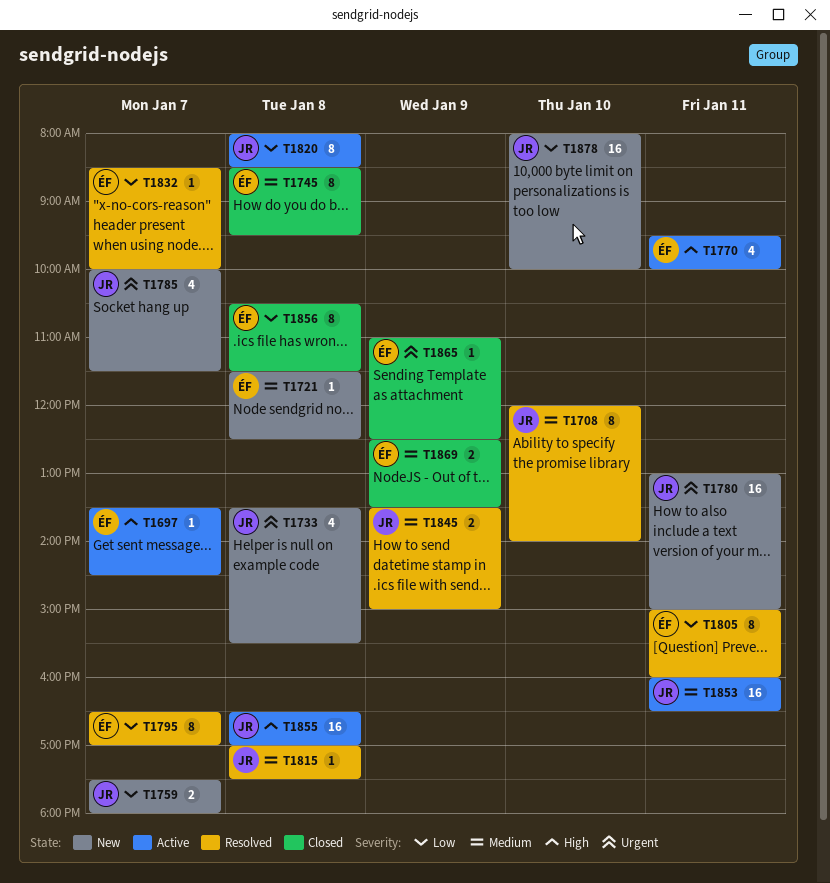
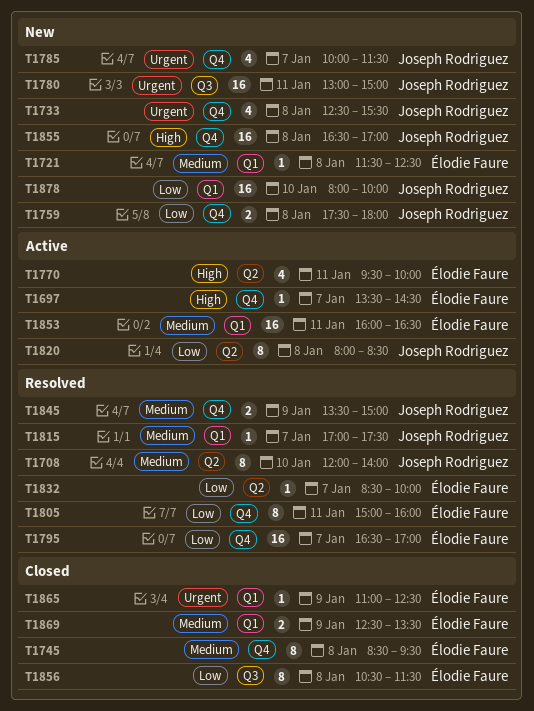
T1733, begins: 13:30 -> 12:30
T1759, day: Jan 7 -> Jan 8
T1795, estimate: 8 -> 16
T1815, day: Jan 8 -> Jan 7
T1853, owner: Joseph Rodriguez -> Élodie Faure
T1855, status: Active -> New

